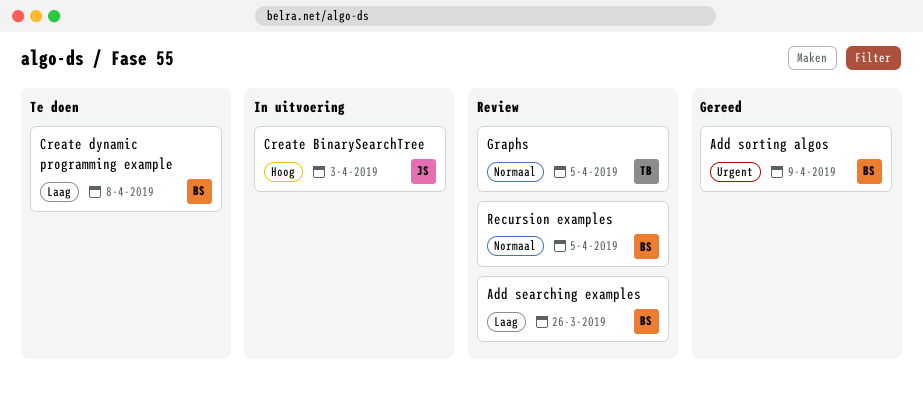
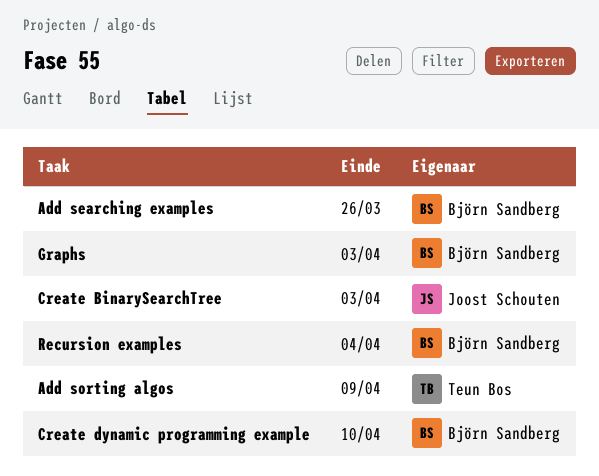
Add sorting algos, owner: Björn Sandberg -> Teun Bos
Create dynamic programming example, due: Apr 8 -> Apr 10
Graphs, owner: Teun Bos -> Björn Sandberg
Graphs, due: Apr 5 -> Apr 3
Recursion examples, due: Apr 5 -> Apr 4

